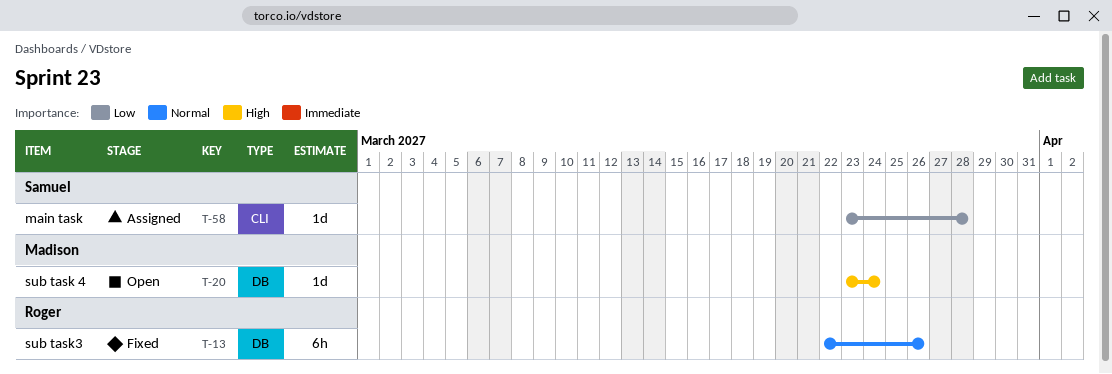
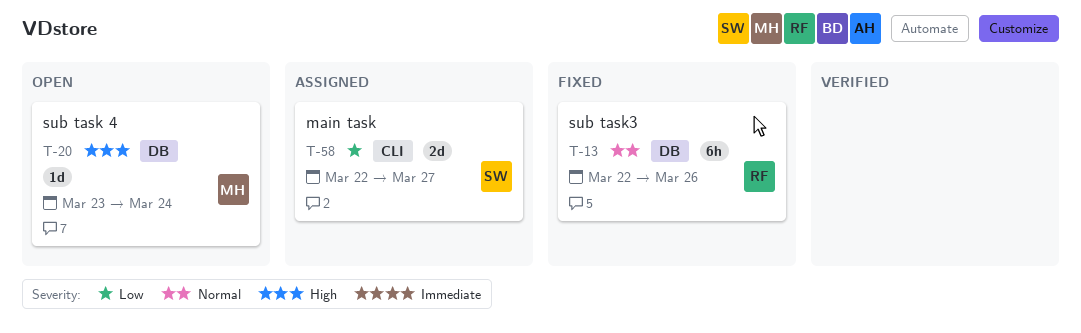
T-58, estimate: 1d -> 2d
T-58, start: Mar 23 -> Mar 22
T-58, due: Mar 28 -> Mar 27

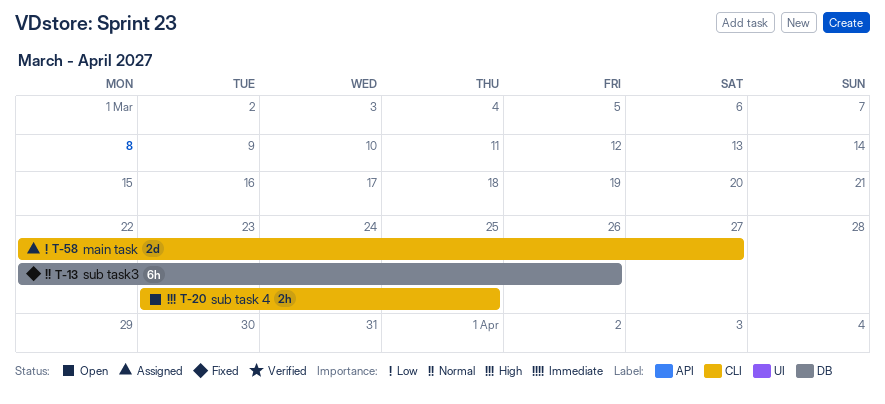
T-20, label: DB -> CLI
T-20, estimate: 1d -> 2h
T-20, due: Mar 24 -> Mar 25

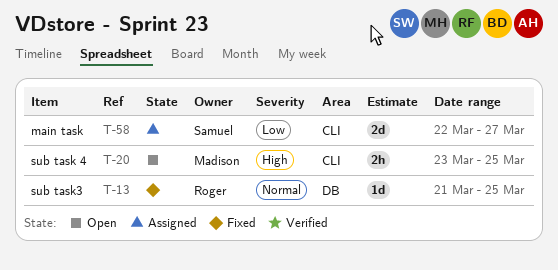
T-13, estimate: 6h -> 1d
T-13, start: Mar 22 -> Mar 21
T-13, due: Mar 26 -> Mar 25

